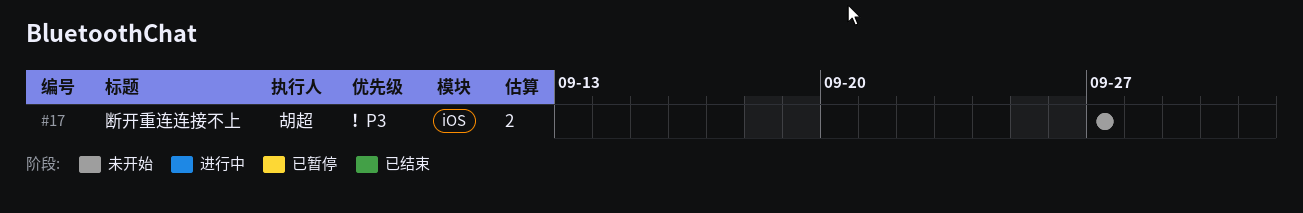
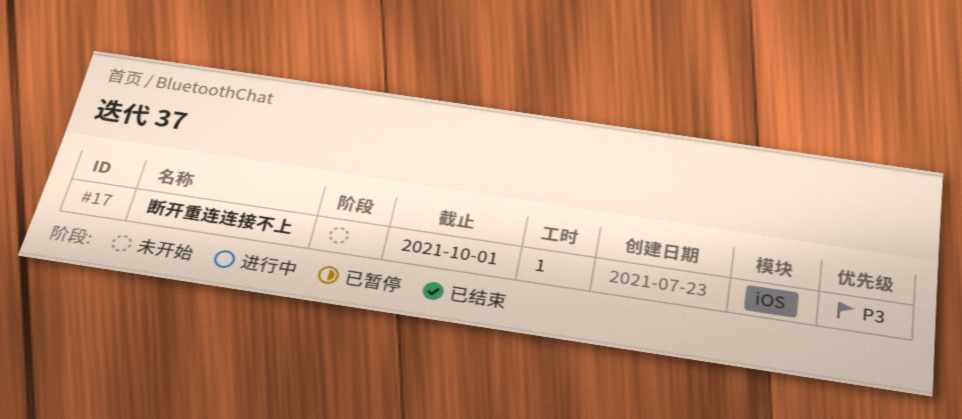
#17, estimate: 2 -> 1
#17, due: Sep 27 -> Oct 1

